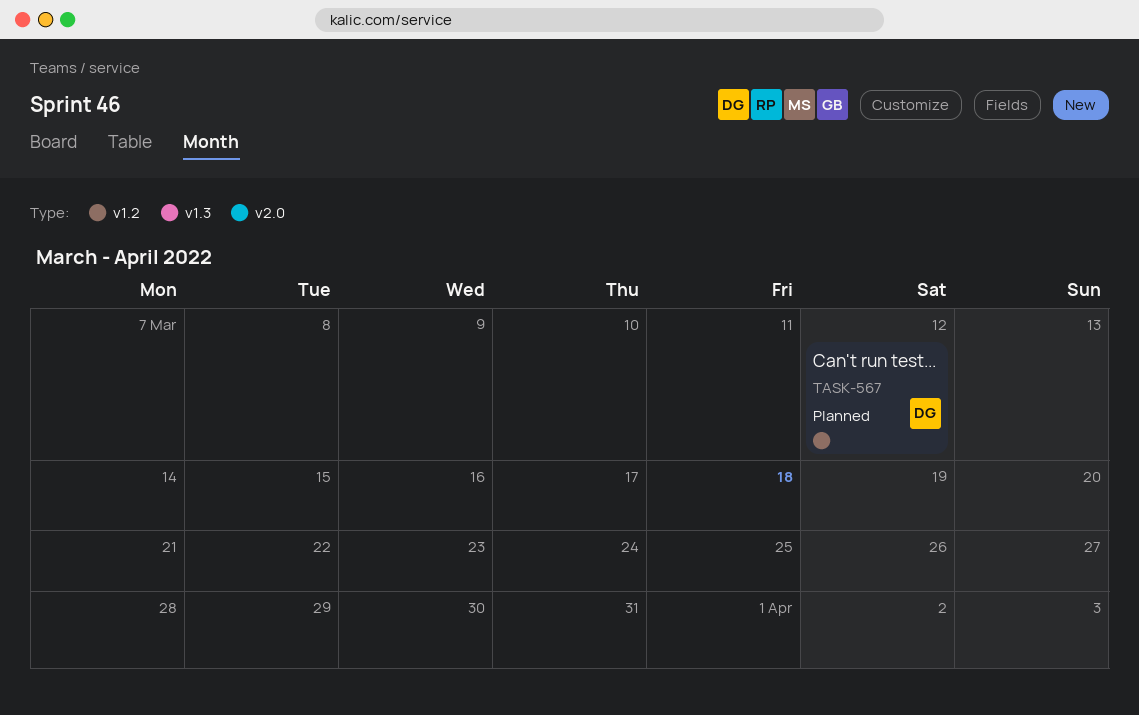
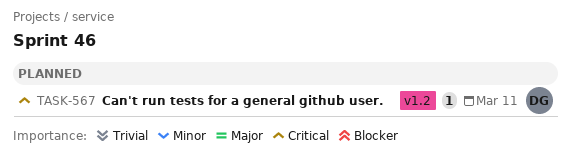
TASK-567, due: Mar 12 -> Mar 11

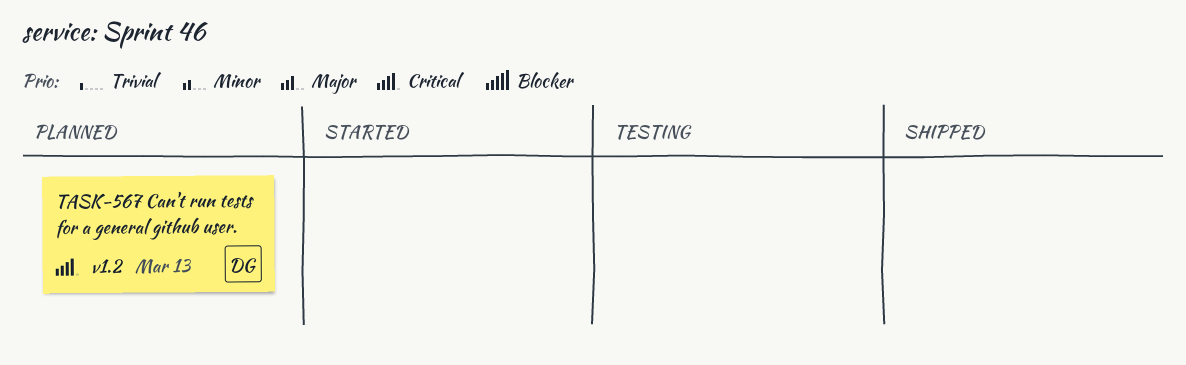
TASK-567, due: Mar 11 -> Mar 13

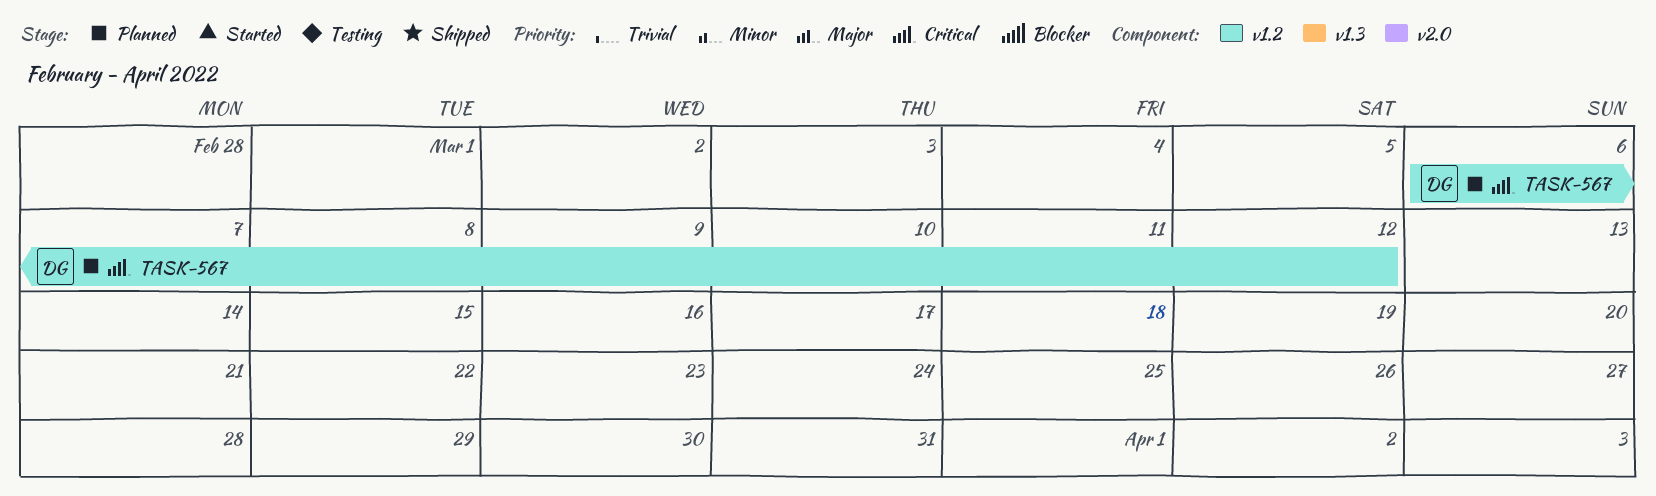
TASK-567, due: Mar 13 -> Mar 12

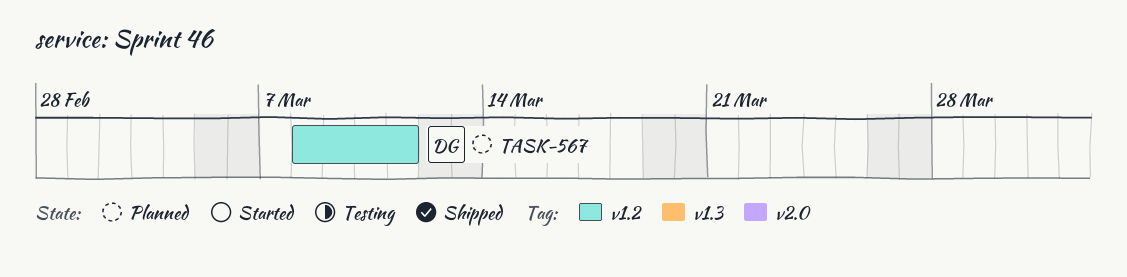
TASK-567, start: Mar 6 -> Mar 8
TASK-567, due: Mar 12 -> Mar 11

